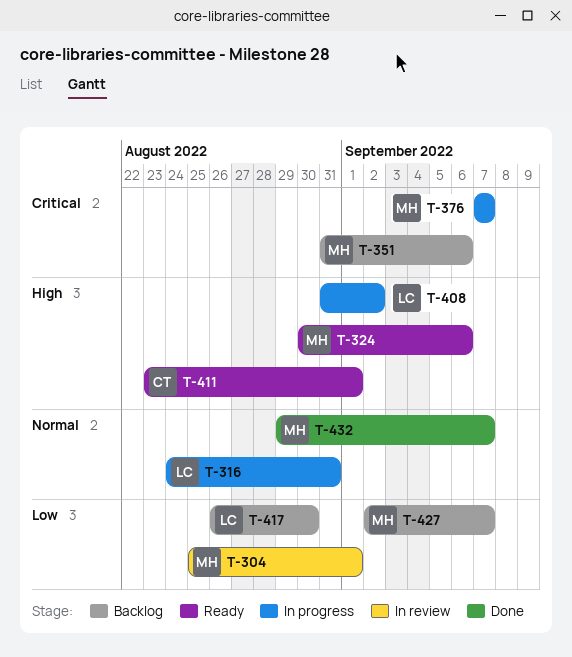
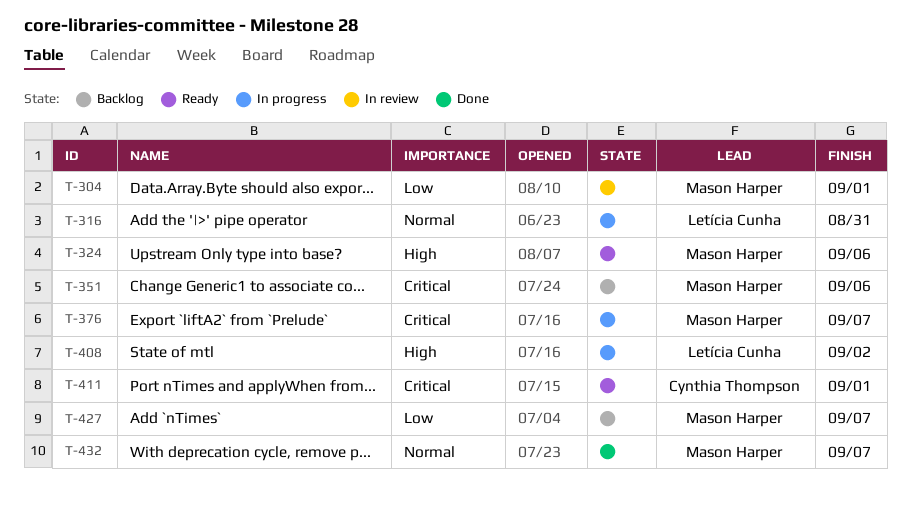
T-411, priority: High -> Critical
T-417: present -> none

